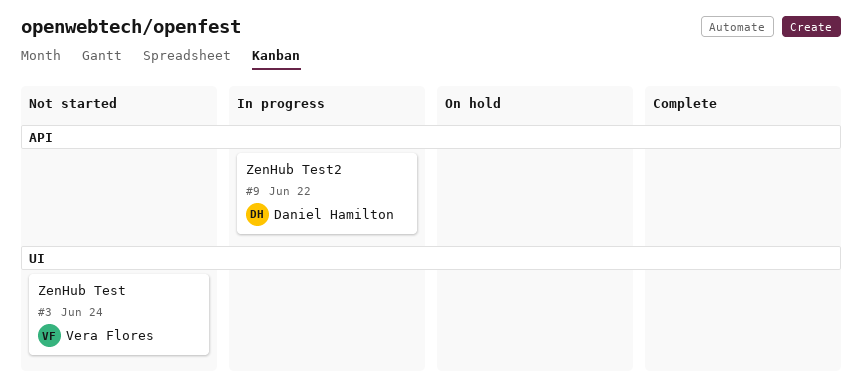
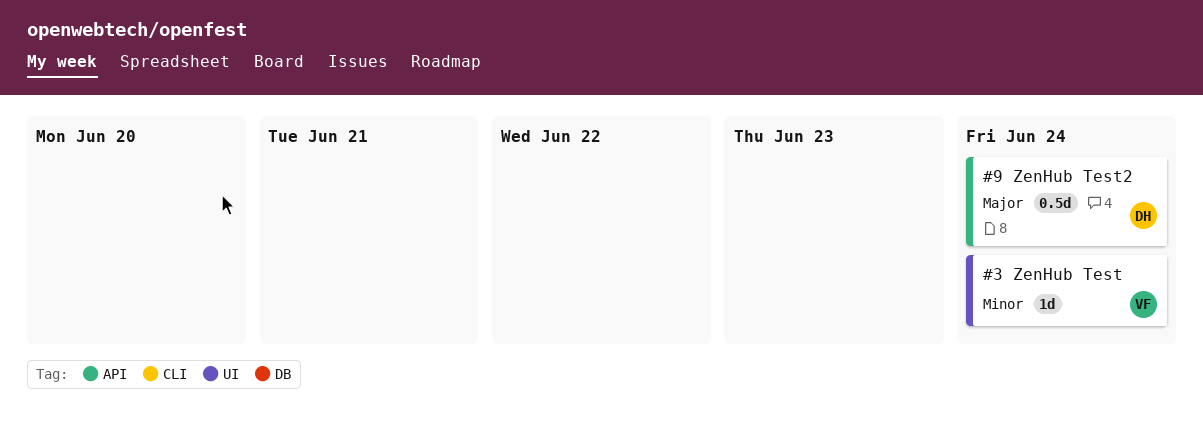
#9, due: Jun 22 -> Jun 24

